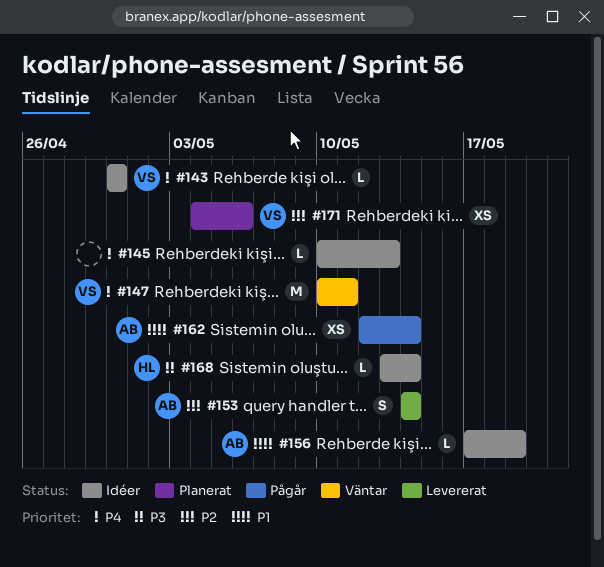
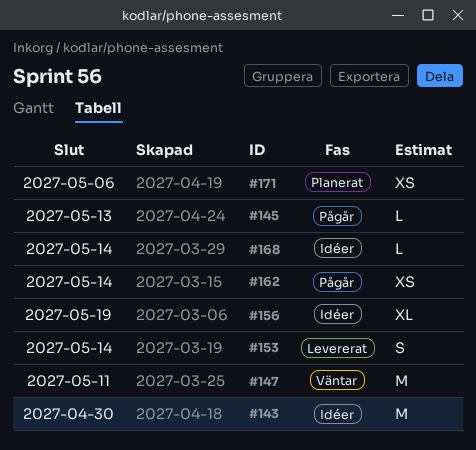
#143, estimate: L -> M
#145, status: Idéer -> Pågår
#156, estimate: L -> XL

